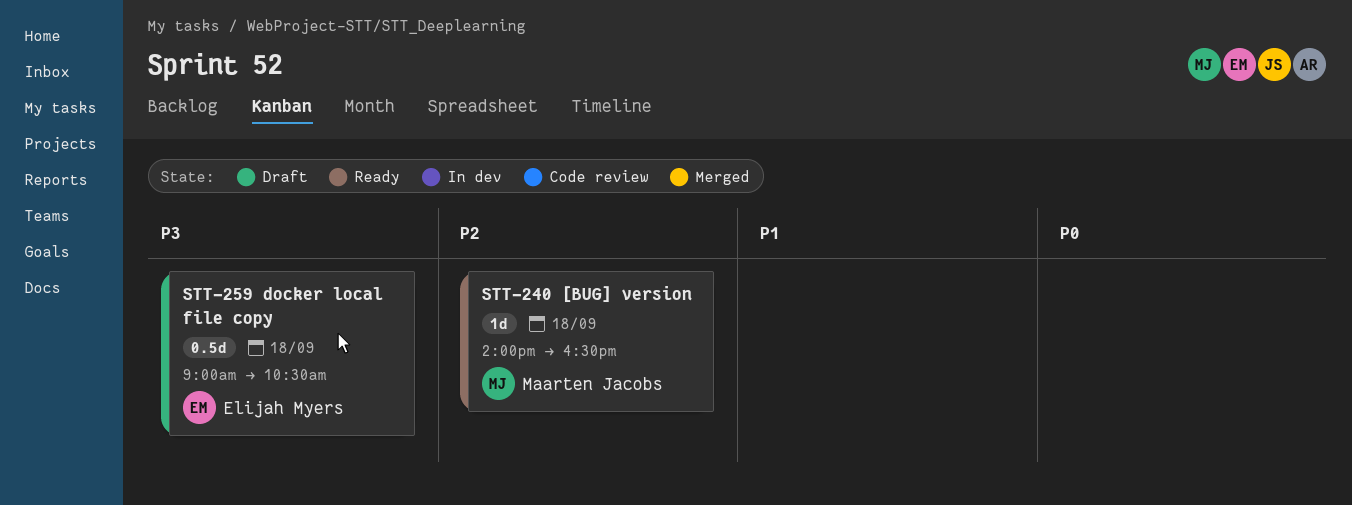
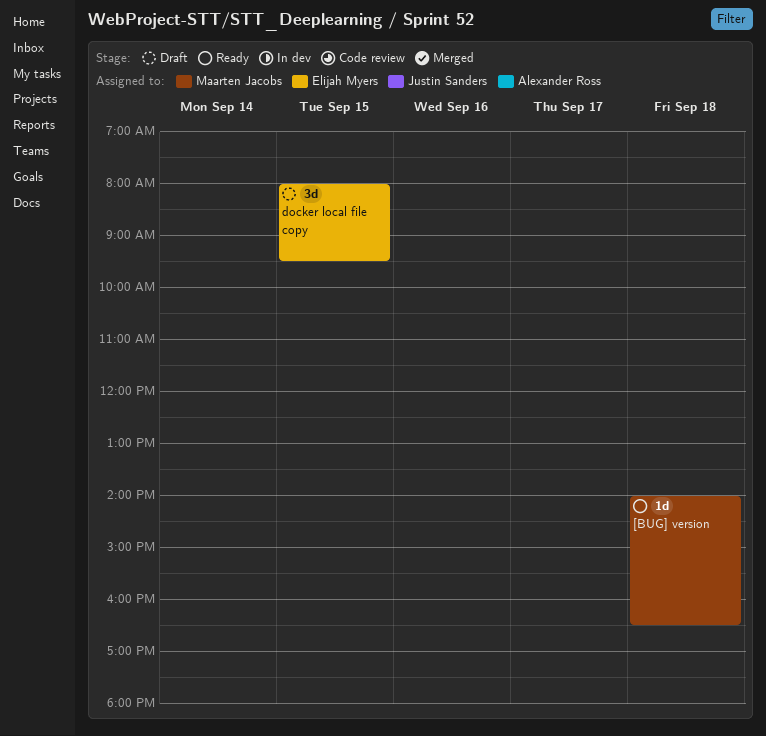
docker local file copy, estimate: 0.5d -> 3d
docker local file copy, day: Sep 18 -> Sep 15
docker local file copy, begins: 09:00 -> 08:00
docker local file copy, ends: 10:30 -> 09:30

